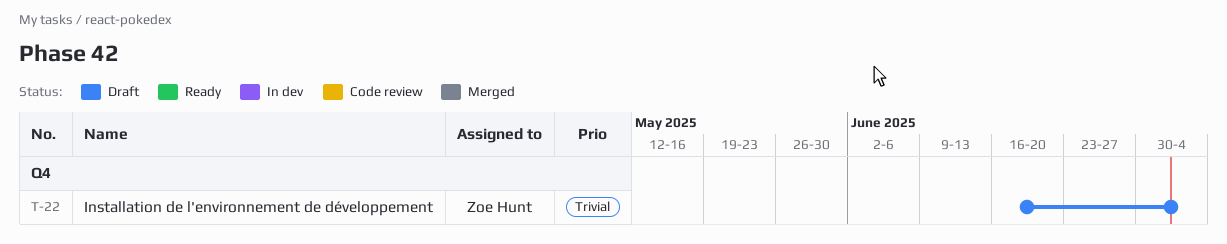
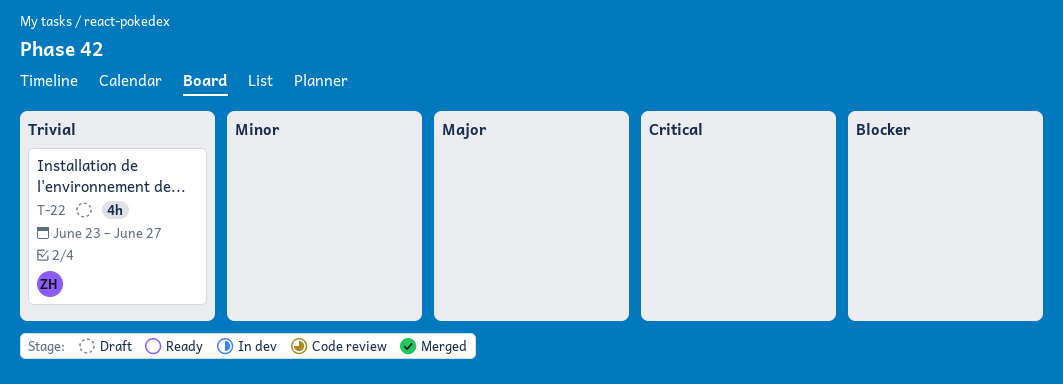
T-22, start: Jun 16 -> Jun 23
T-22, due: Jul 4 -> Jun 27

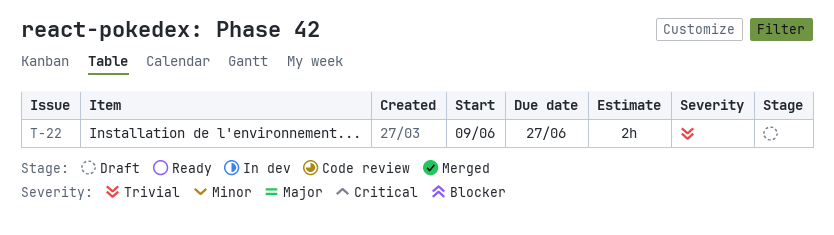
T-22, estimate: 4h -> 2h
T-22, start: Jun 23 -> Jun 9

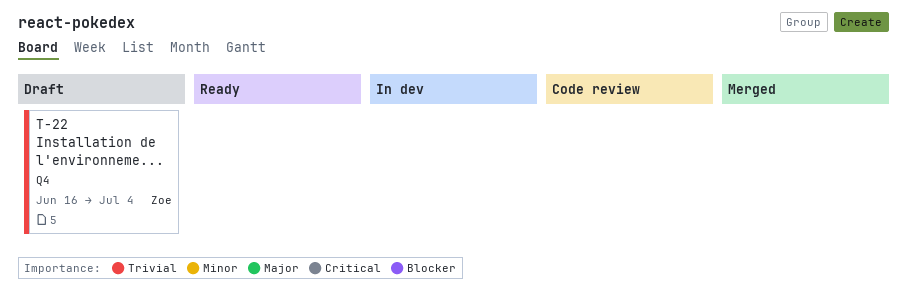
T-22, start: Jun 9 -> Jun 16
T-22, due: Jun 27 -> Jul 4

